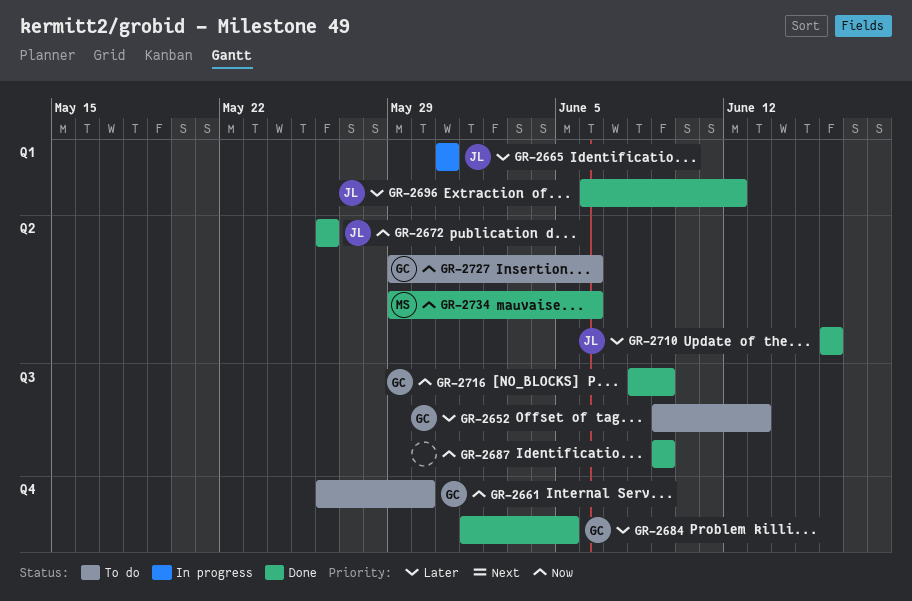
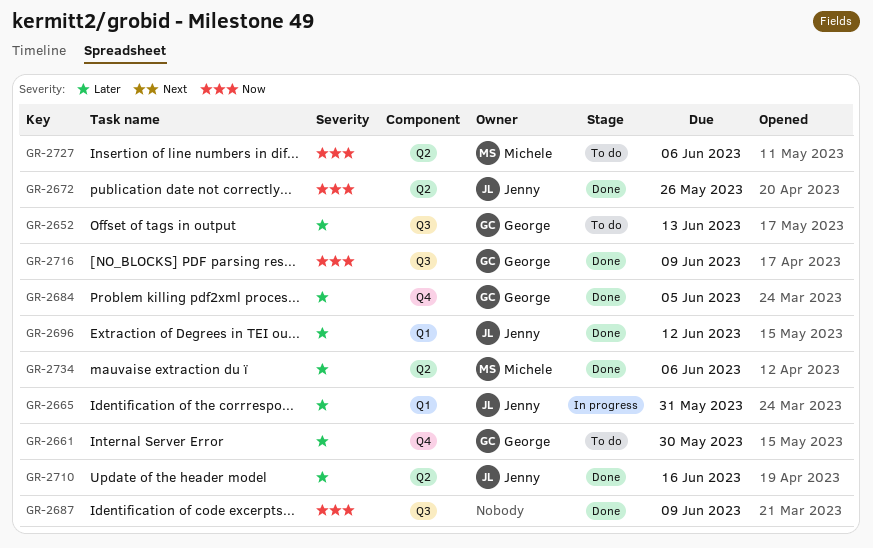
GR-2661, priority: Now -> Later
GR-2727, owner: George -> Michele
GR-2734, priority: Now -> Later

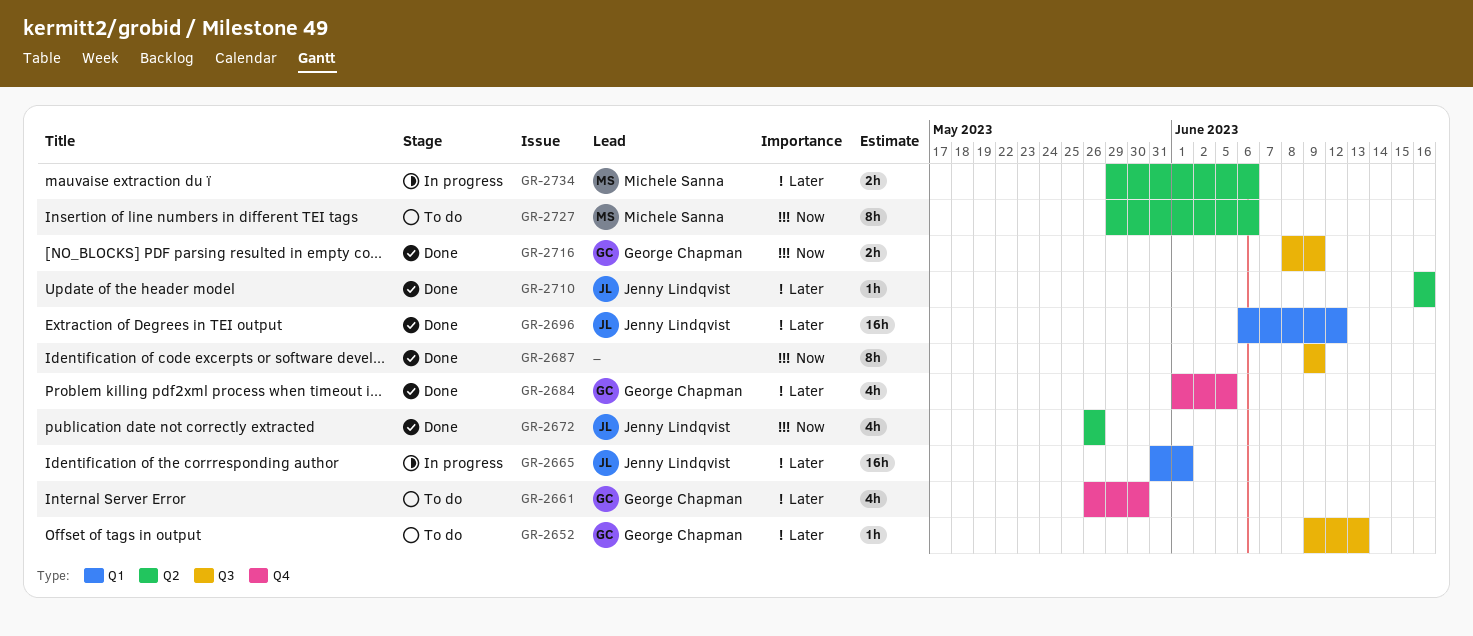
GR-2665, due: May 31 -> Jun 1
GR-2734, status: Done -> In progress

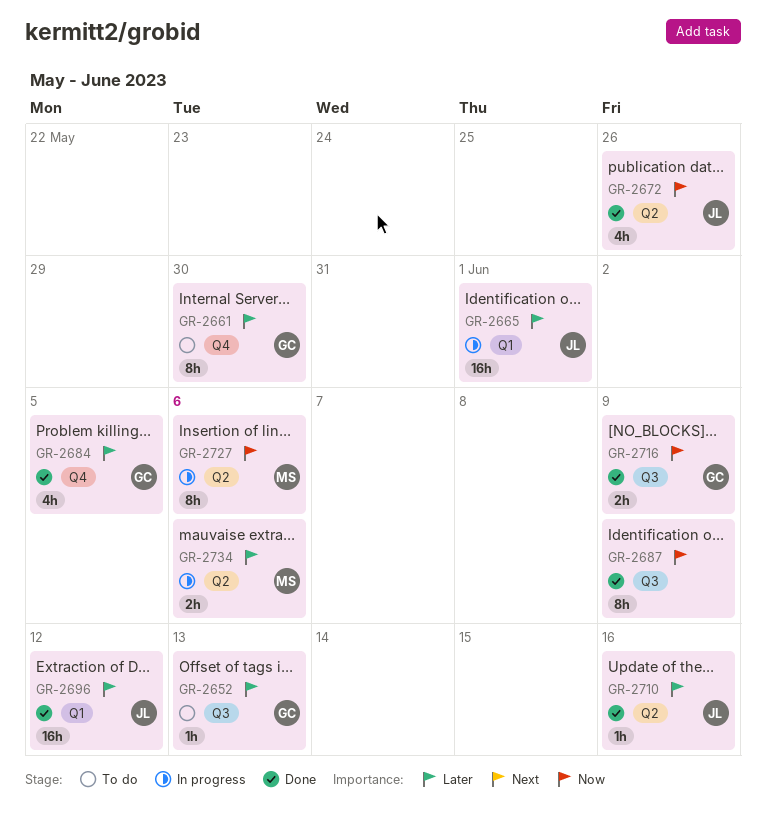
GR-2661, estimate: 4h -> 8h
GR-2727, status: To do -> In progress

